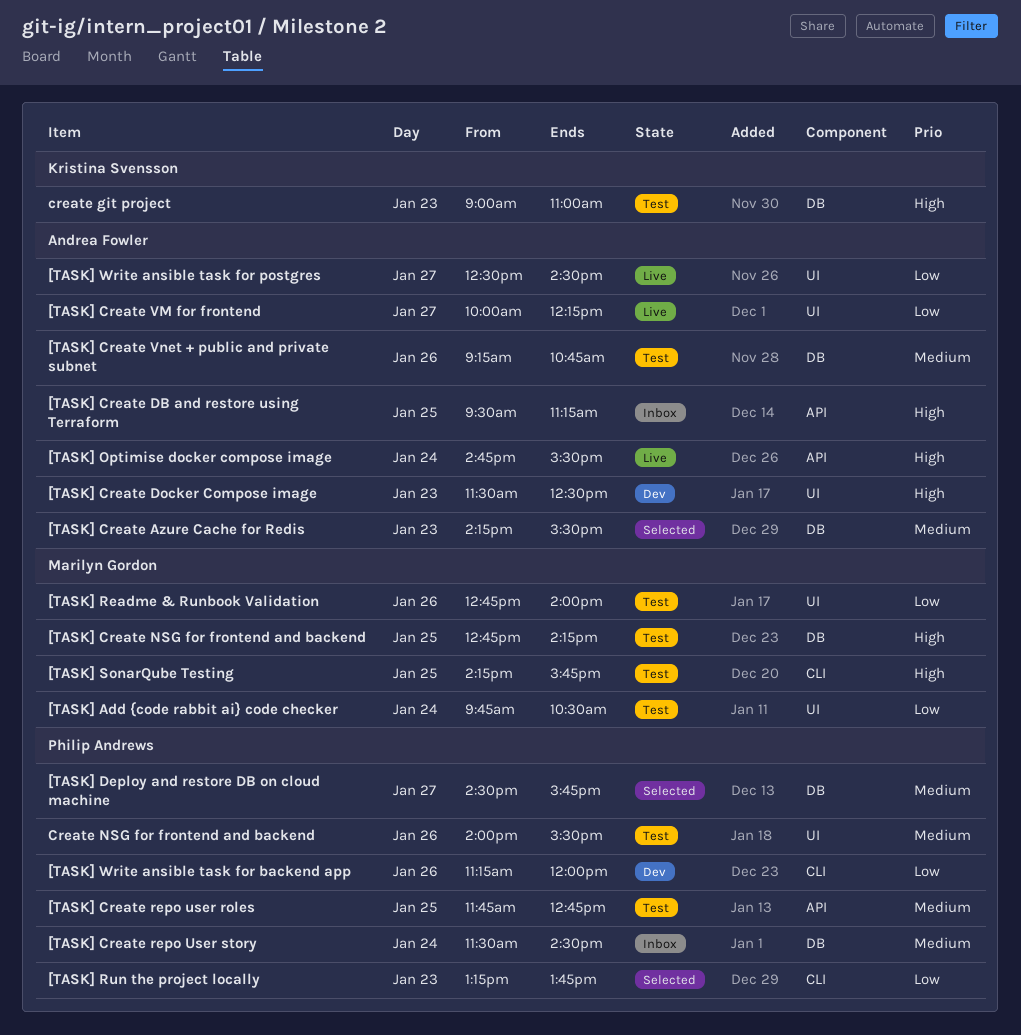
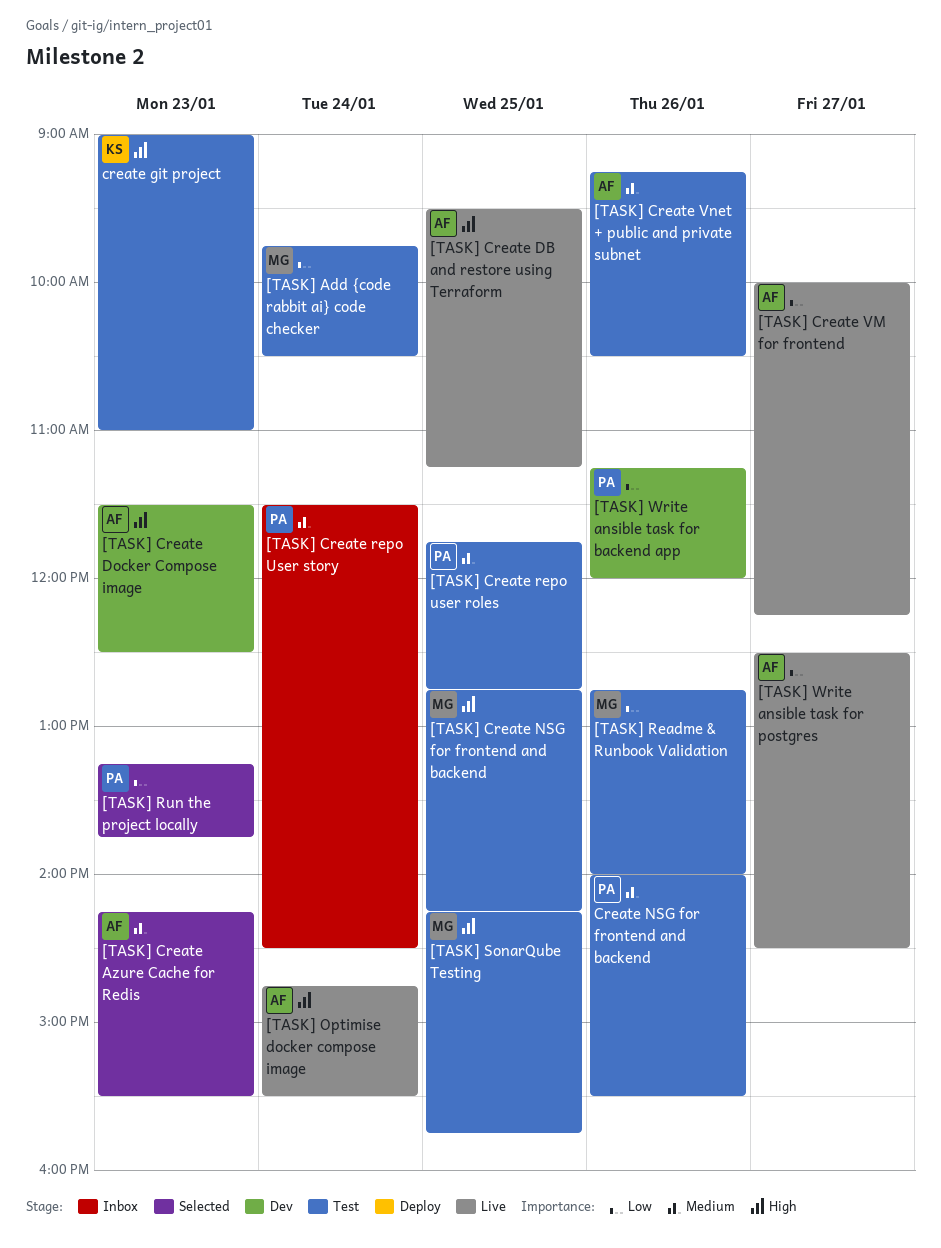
[TASK] Create DB and restore using Terraform, status: Inbox -> Live
[TASK] Create Vnet + public and private subnet, ends: 10:45 -> 10:30
[TASK] Deploy and restore DB on cloud machine: present -> none

